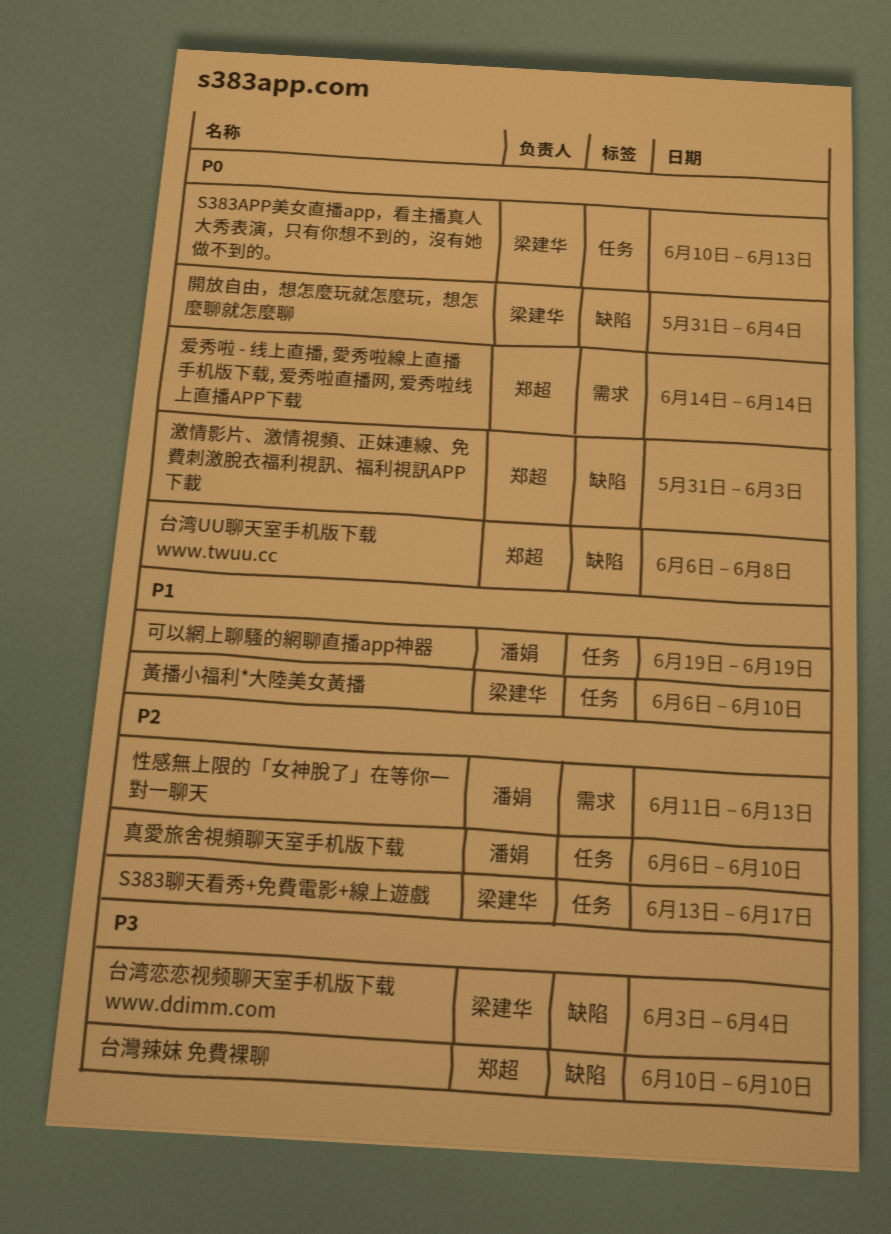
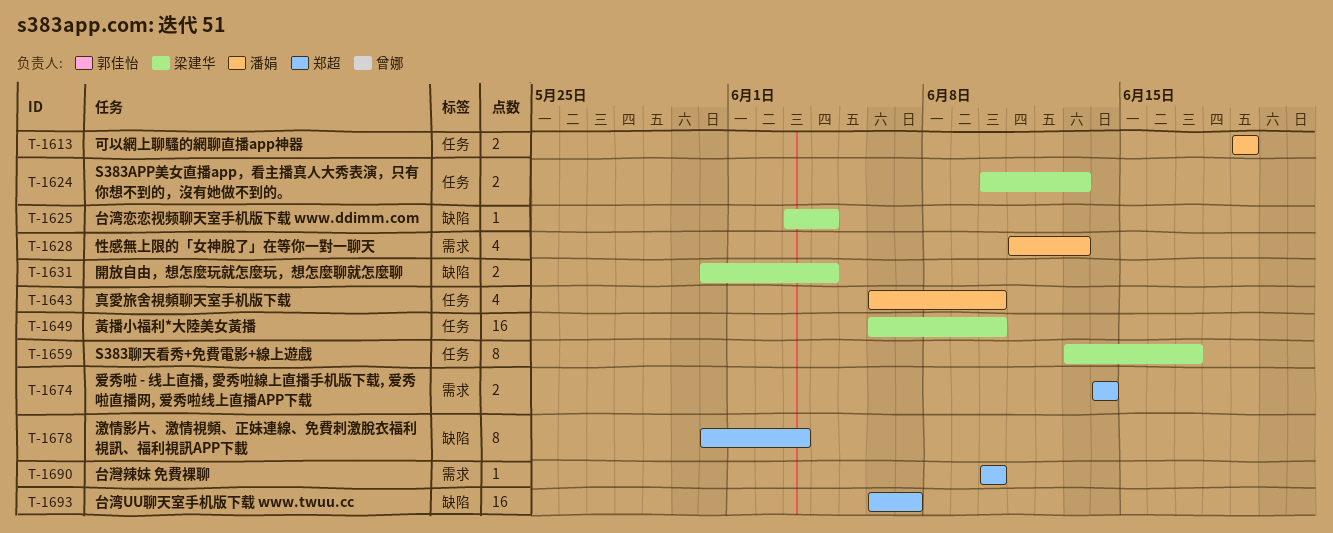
台湾UU聊天室手机版下载 www.twuu.cc, due: Jun 8 -> Jun 7
台灣辣妺 免費裸聊, label: 缺陷 -> 需求

